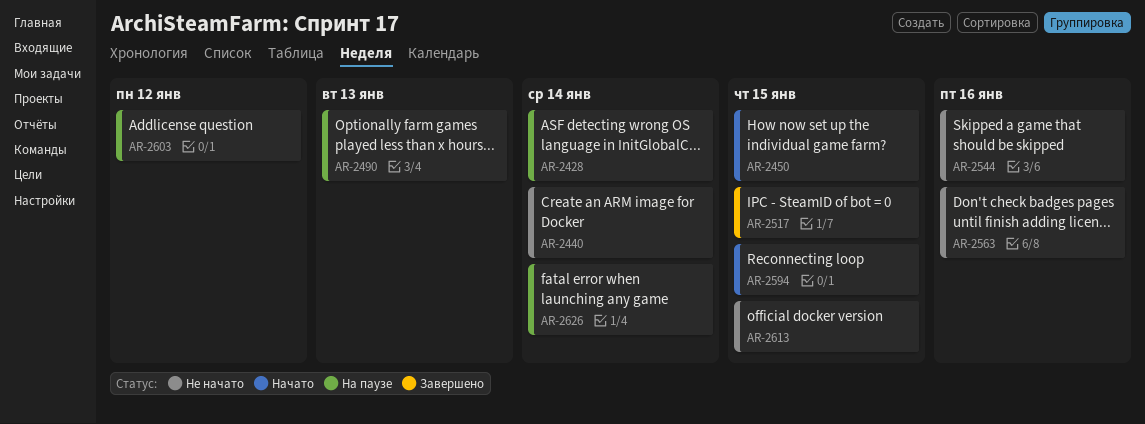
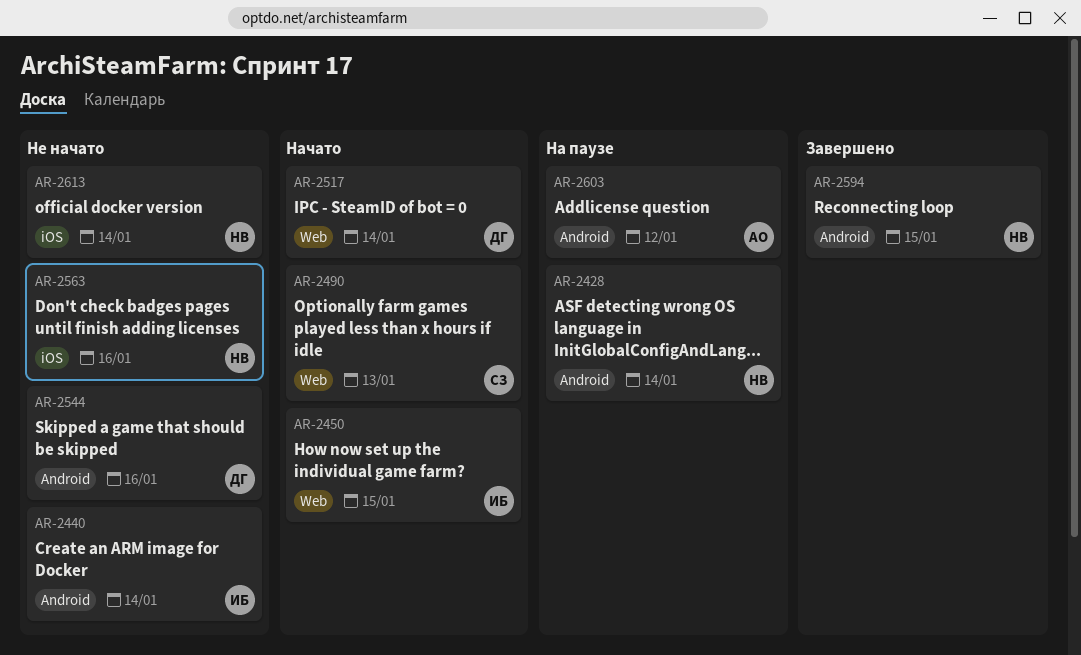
AR-2490, status: На паузе -> Начато
AR-2517, status: Завершено -> Начато
AR-2517, due: Jan 15 -> Jan 14
AR-2594, status: Начато -> Завершено
AR-2613, due: Jan 15 -> Jan 14
AR-2626: present -> none

